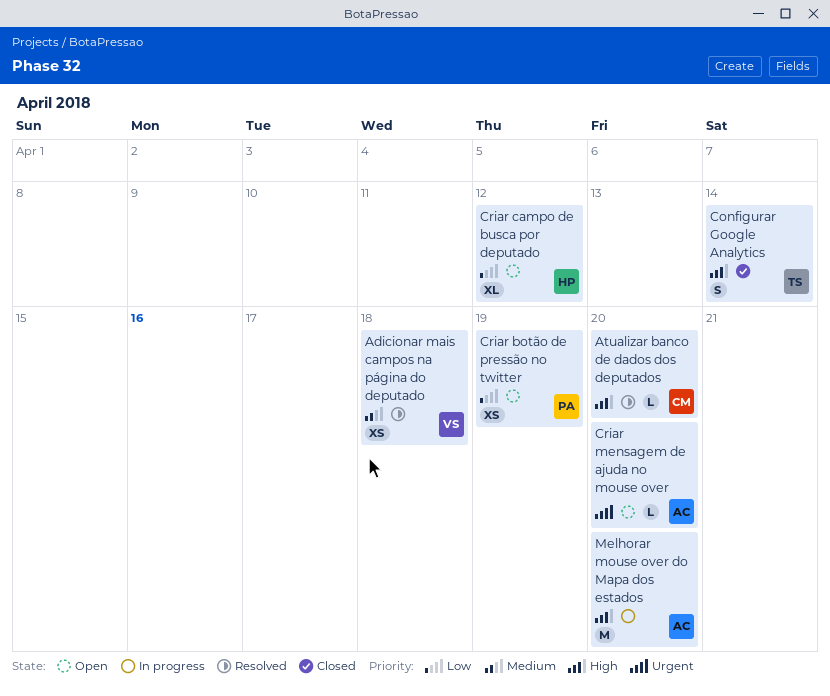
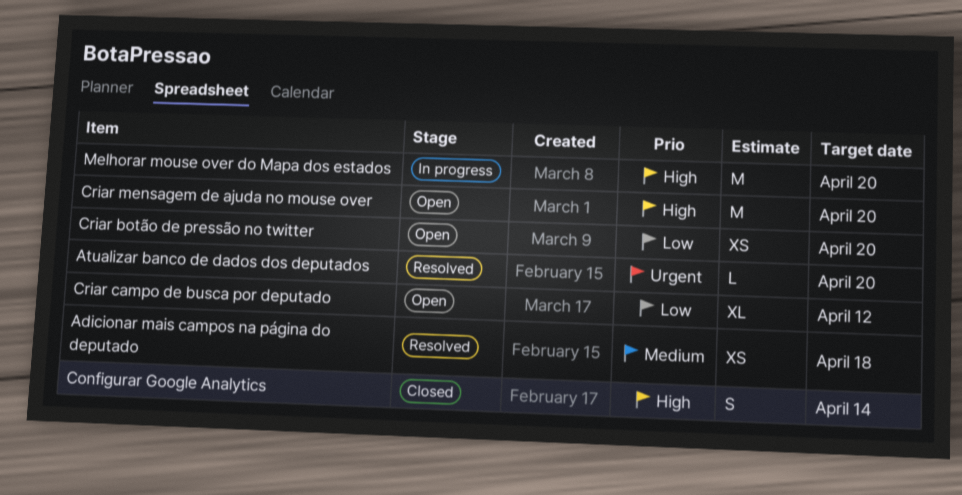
Atualizar banco de dados dos deputados, priority: High -> Urgent
Criar botão de pressão no twitter, due: Apr 19 -> Apr 20
Criar mensagem de ajuda no mouse over, priority: Urgent -> High
Criar mensagem de ajuda no mouse over, estimate: L -> M

